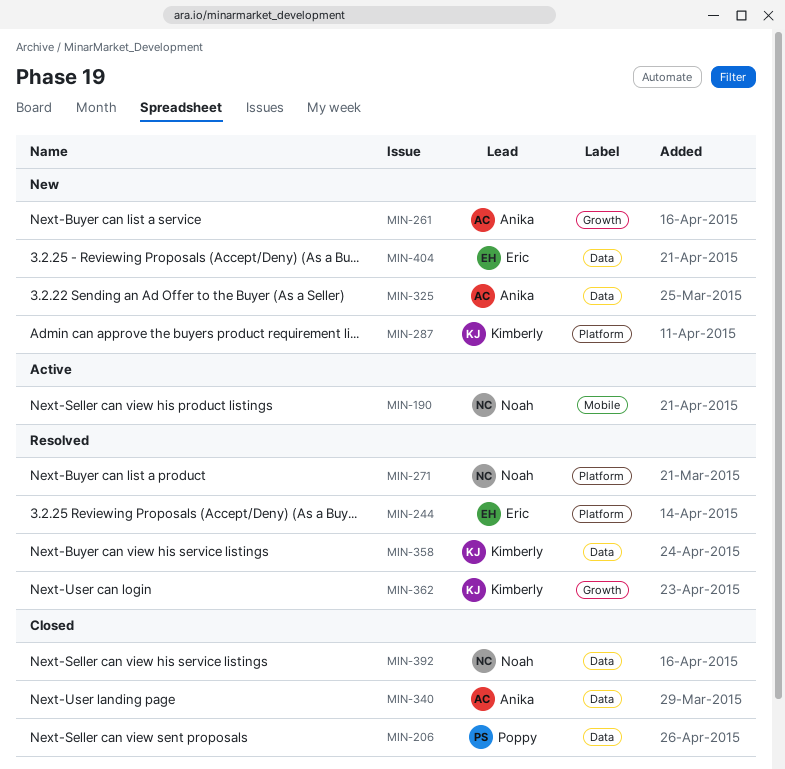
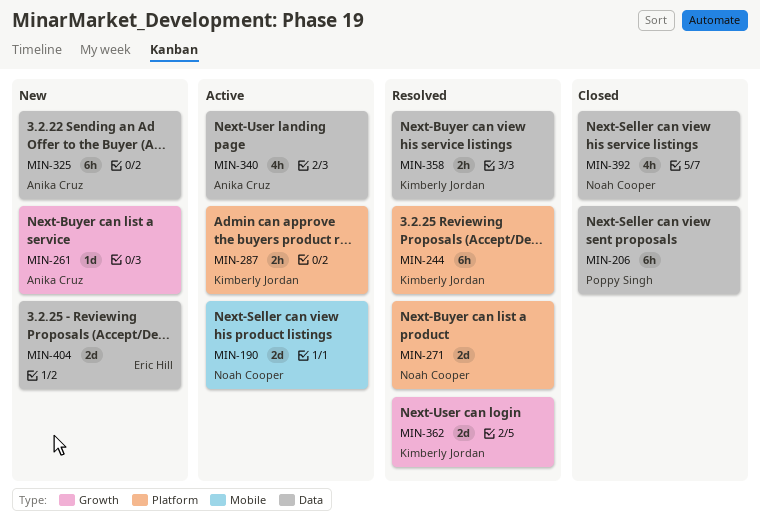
MIN-244, owner: Eric Hill -> Kimberly Jordan
MIN-287, status: New -> Active
MIN-340, status: Closed -> Active

